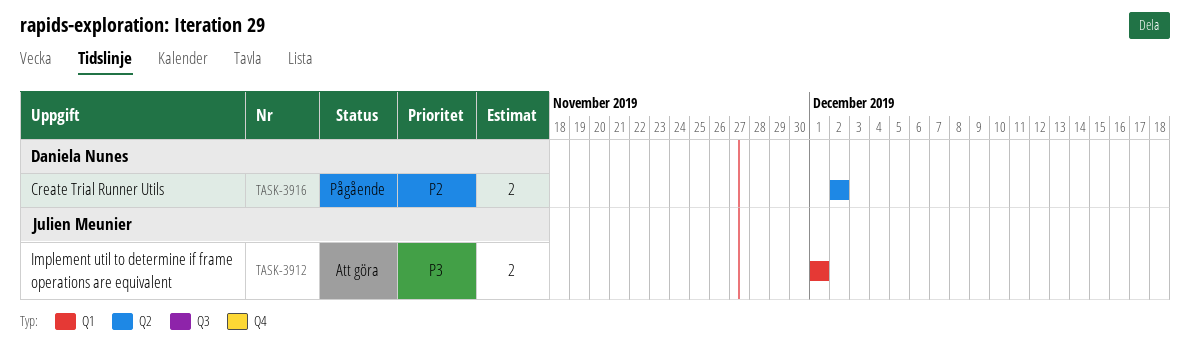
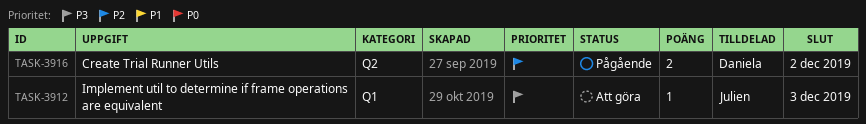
TASK-3912, estimate: 2 -> 1
TASK-3912, due: Dec 1 -> Dec 3

